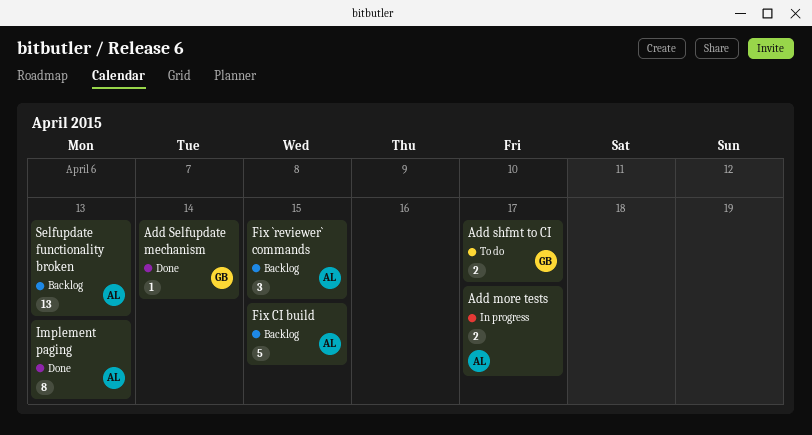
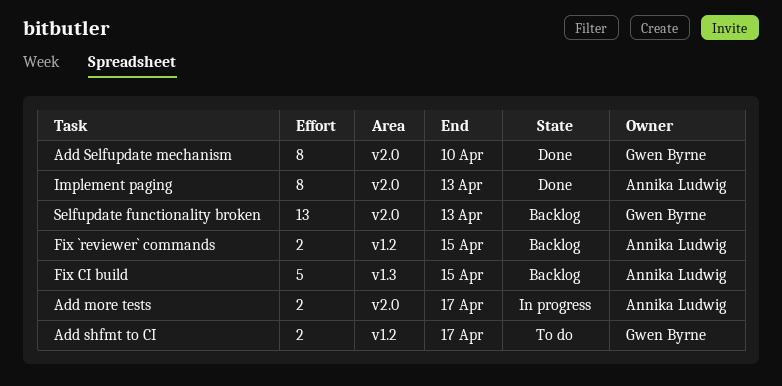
Add Selfupdate mechanism, estimate: 1 -> 8
Add Selfupdate mechanism, due: Apr 14 -> Apr 10
Fix `reviewer` commands, estimate: 3 -> 2
Selfupdate functionality broken, owner: Annika Ludwig -> Gwen Byrne

